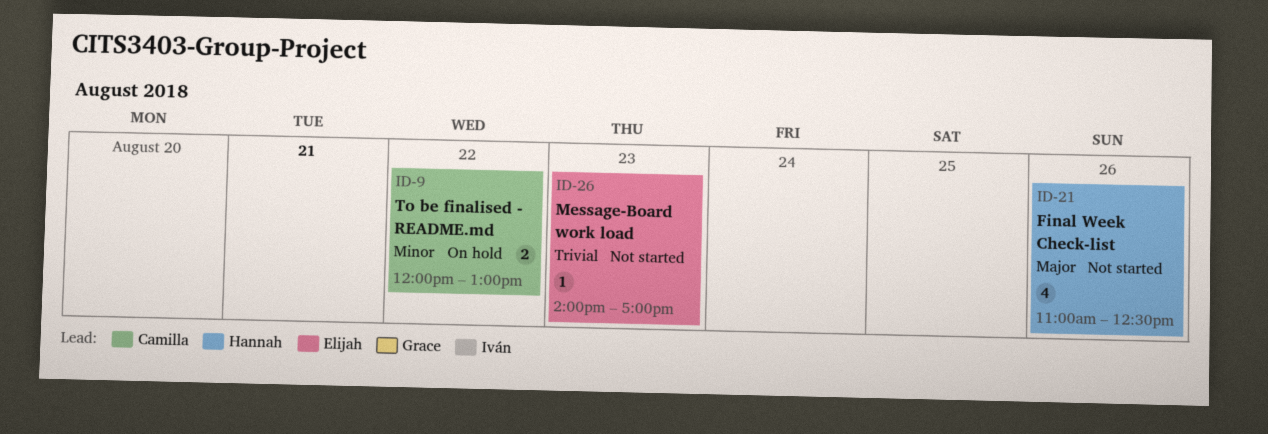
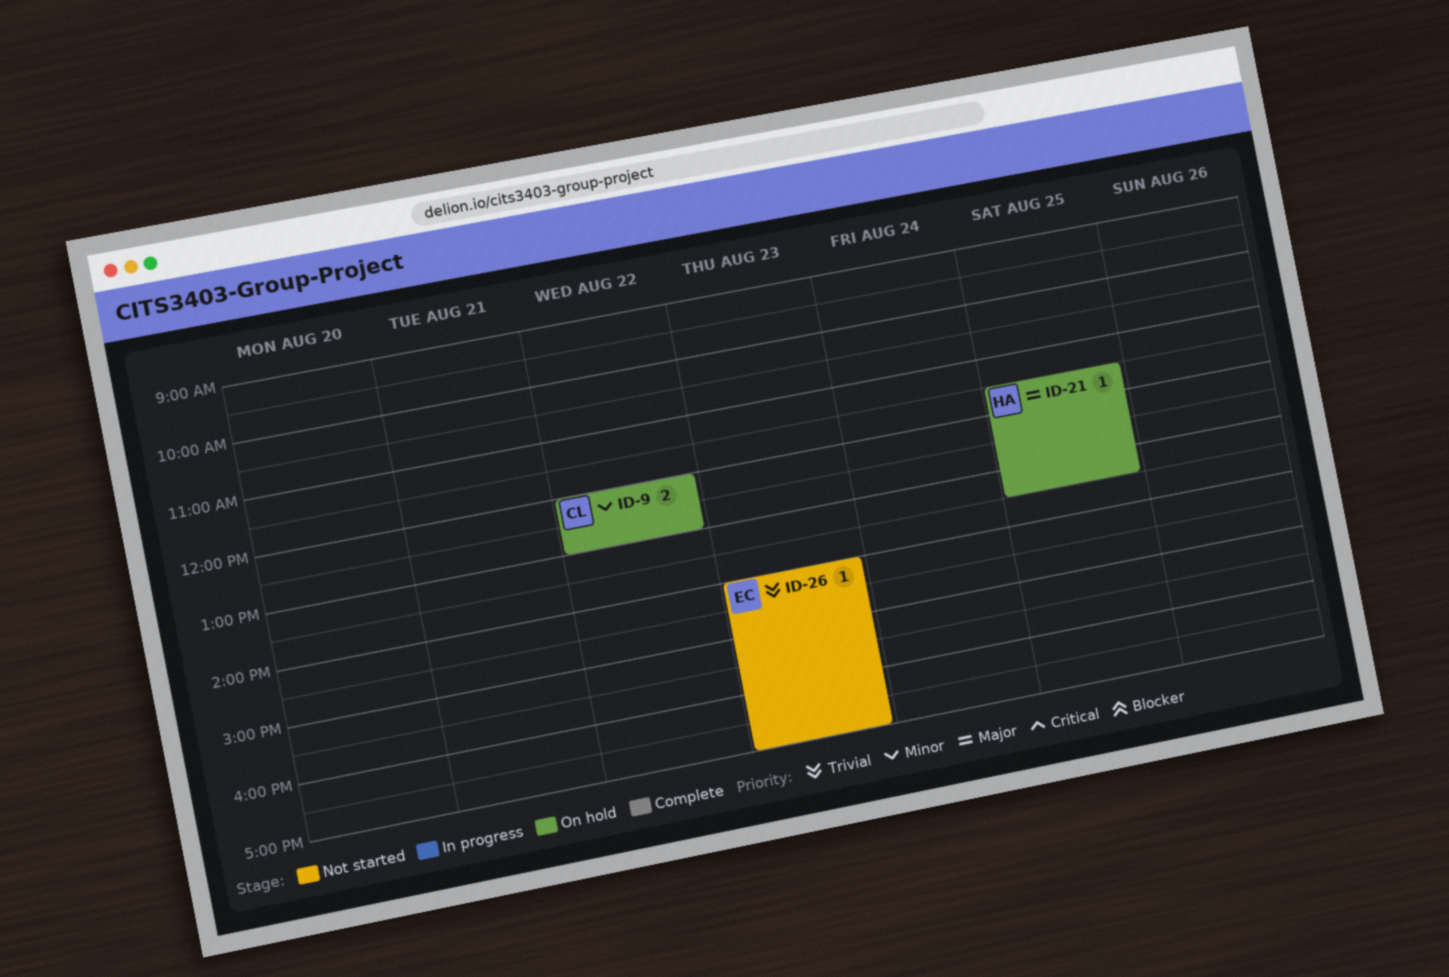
ID-21, status: Not started -> On hold
ID-21, estimate: 4 -> 1
ID-21, day: Aug 26 -> Aug 25
ID-21, begins: 11:00 -> 11:30
ID-21, ends: 12:30 -> 13:30

